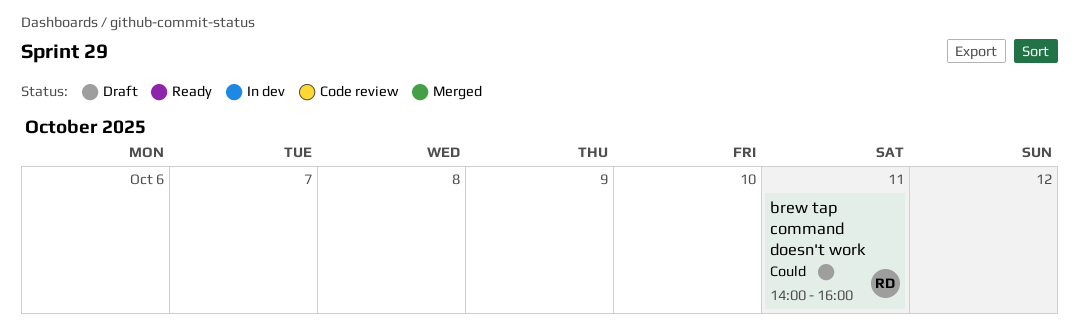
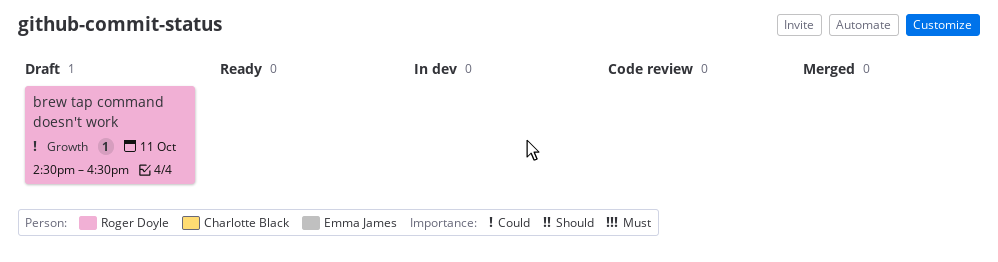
brew tap command doesn't work, begins: 14:00 -> 14:30
brew tap command doesn't work, ends: 16:00 -> 16:30

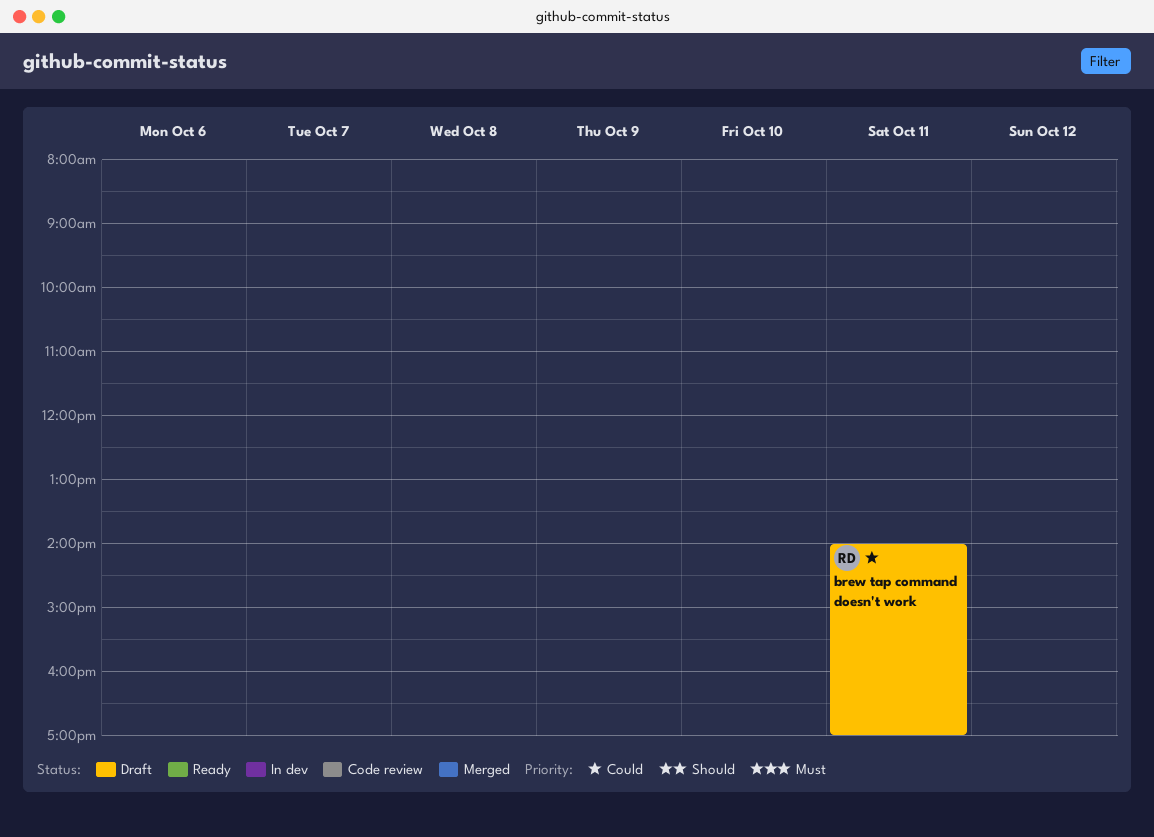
brew tap command doesn't work, begins: 14:30 -> 14:00
brew tap command doesn't work, ends: 16:30 -> 17:00

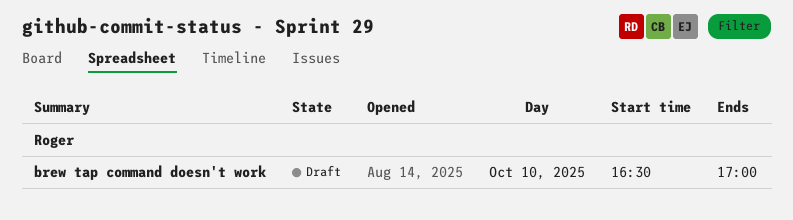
brew tap command doesn't work, day: Oct 11 -> Oct 10
brew tap command doesn't work, begins: 14:00 -> 16:30

